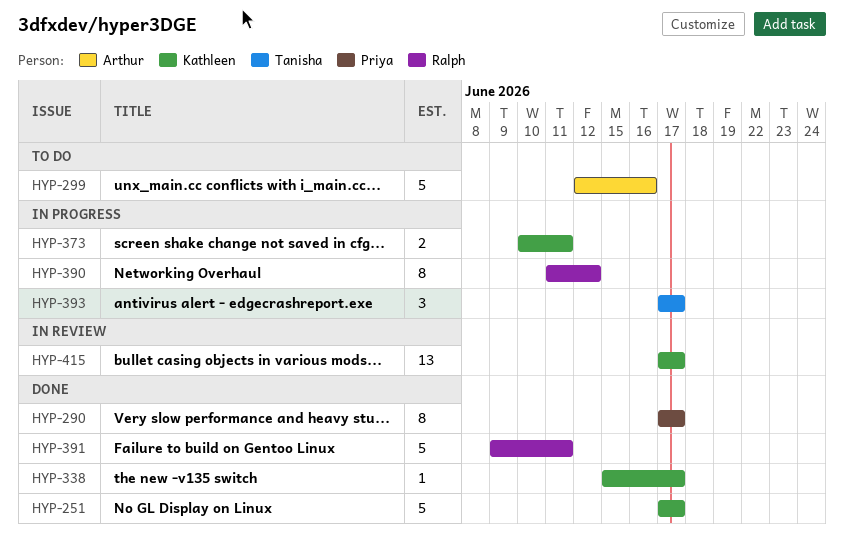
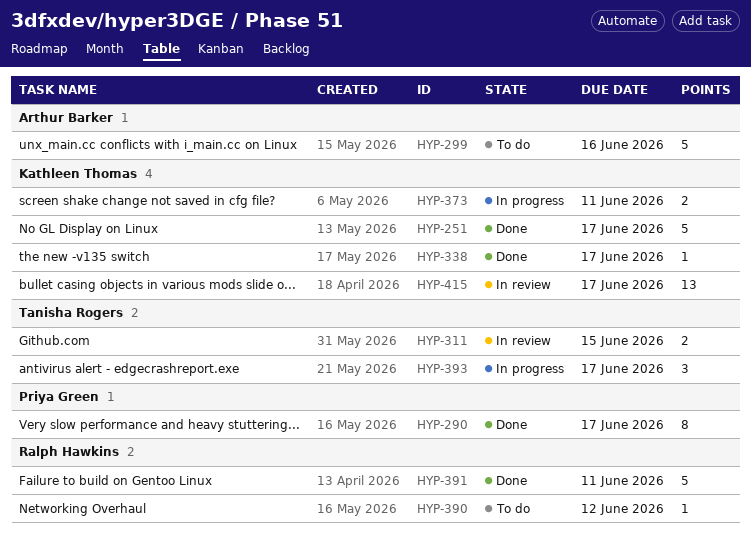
HYP-311: none -> present
HYP-390, status: In progress -> To do
HYP-390, estimate: 8 -> 1

